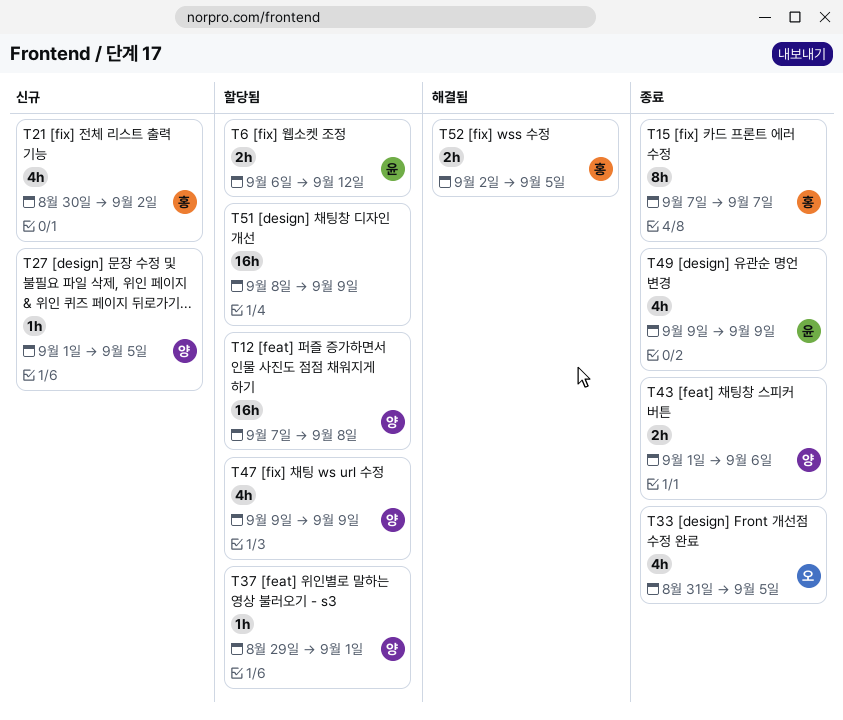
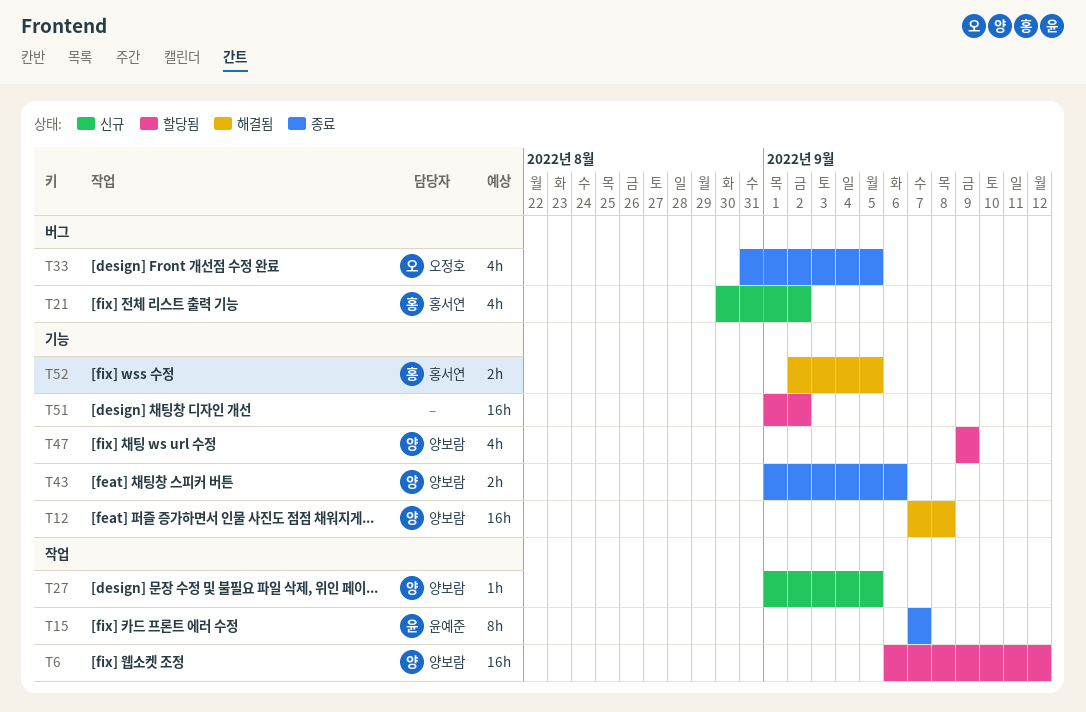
T6, owner: 윤예준 -> 양보람
T6, estimate: 2h -> 16h
T12, status: 할당됨 -> 해결됨
T15, owner: 홍서연 -> 윤예준
T37: present -> none
T49: present -> none
T51, start: Sep 8 -> Sep 1
T51, due: Sep 9 -> Sep 2

